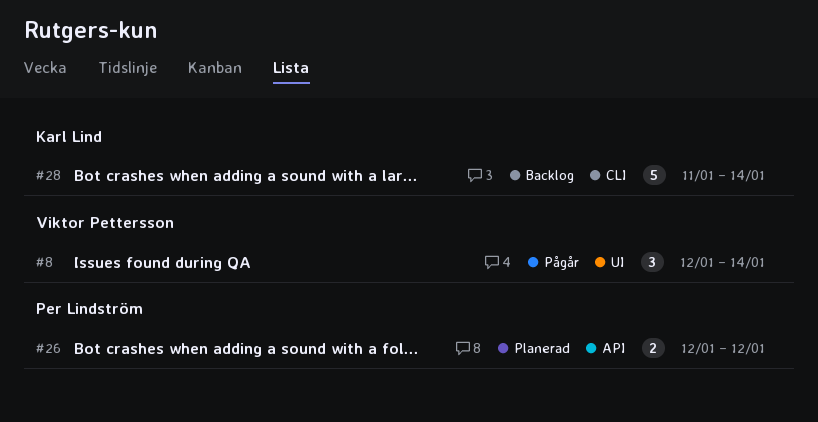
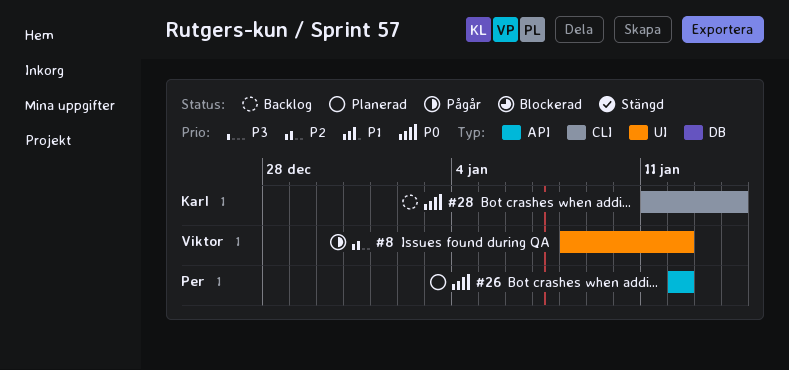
#8, start: Jan 12 -> Jan 8
#8, due: Jan 14 -> Jan 12

